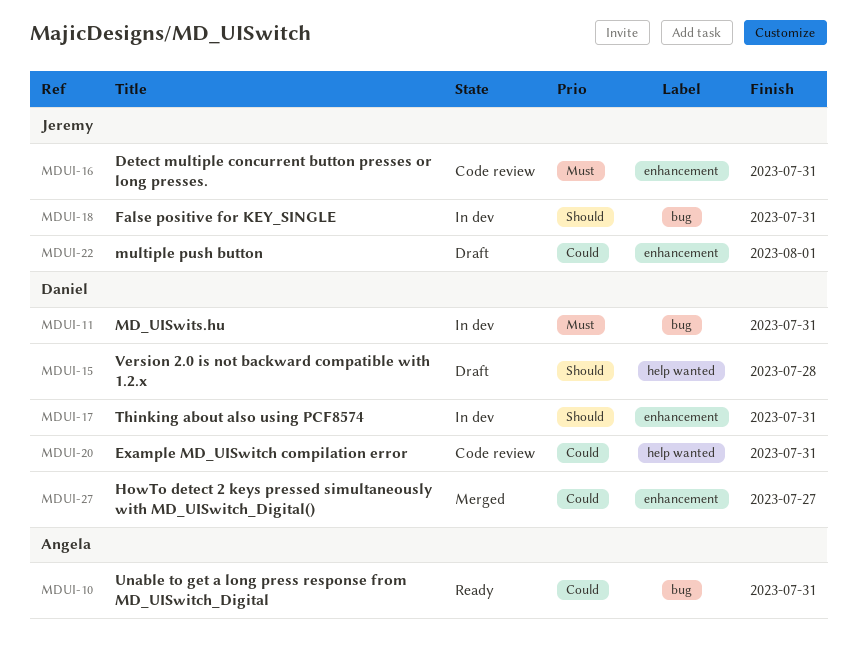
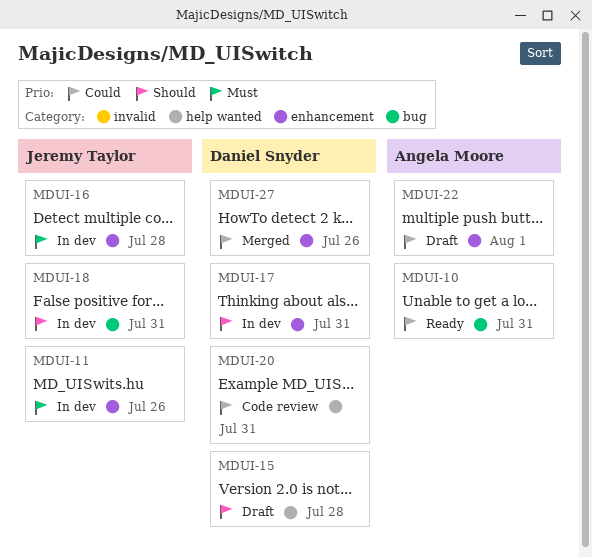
MDUI-11, owner: Daniel Snyder -> Jeremy Taylor
MDUI-11, label: bug -> enhancement
MDUI-11, due: Jul 31 -> Jul 26
MDUI-16, status: Code review -> In dev
MDUI-16, due: Jul 31 -> Jul 28
MDUI-22, owner: Jeremy Taylor -> Angela Moore
MDUI-27, due: Jul 27 -> Jul 26

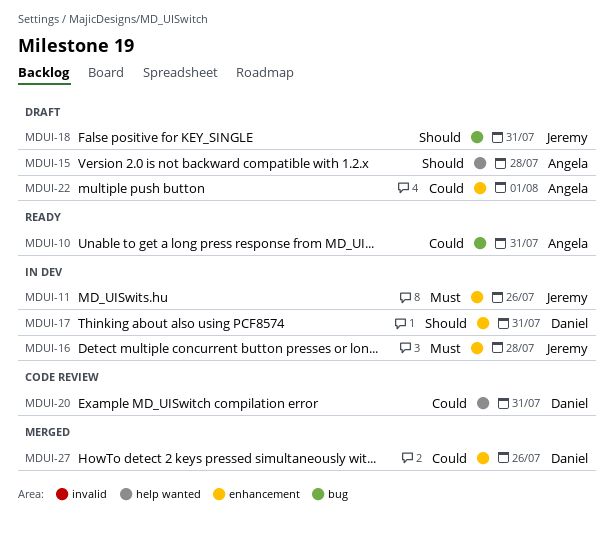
MDUI-15, owner: Daniel Snyder -> Angela Moore
MDUI-18, status: In dev -> Draft

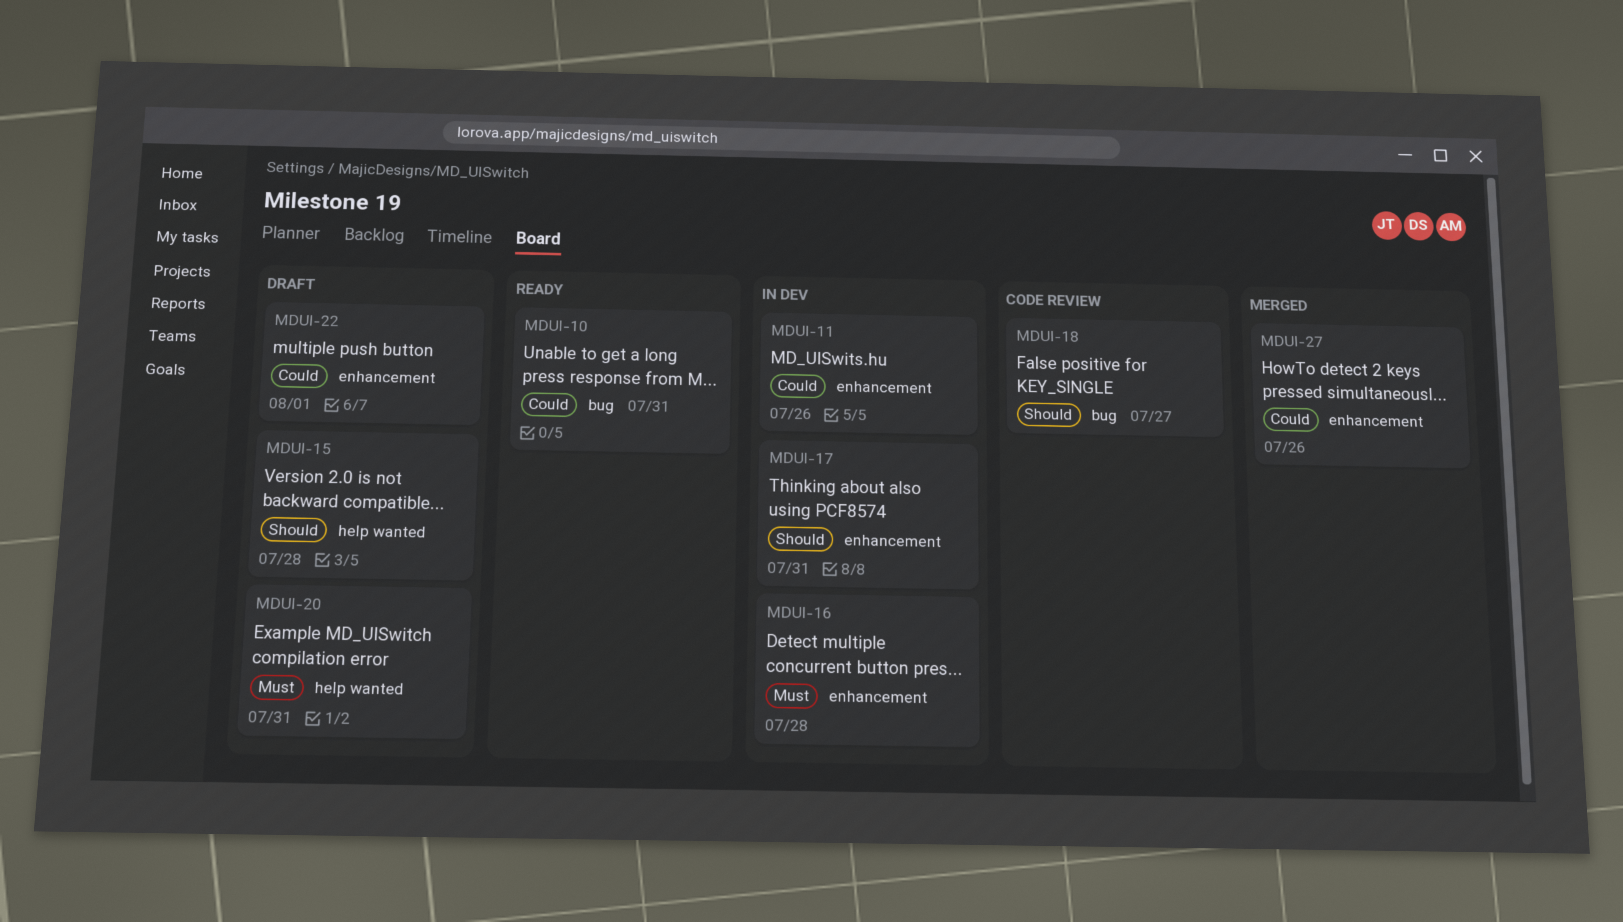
MDUI-11, priority: Must -> Could
MDUI-18, status: Draft -> Code review
MDUI-18, due: Jul 31 -> Jul 27
MDUI-20, status: Code review -> Draft
MDUI-20, priority: Could -> Must

